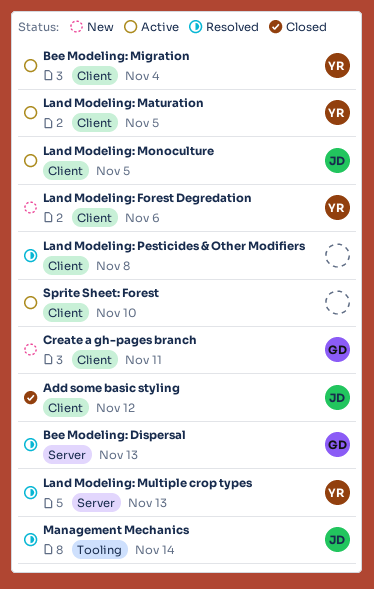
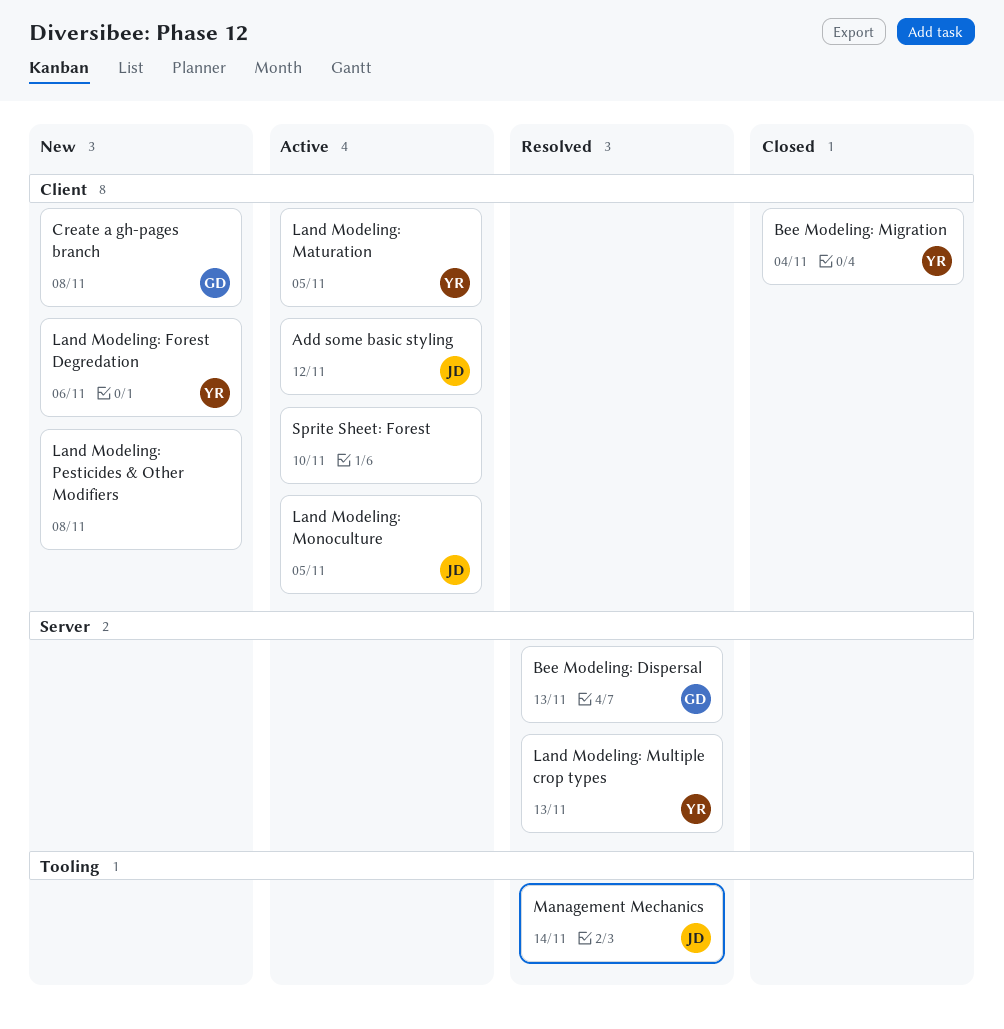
Add some basic styling, status: Closed -> Active
Bee Modeling: Migration, status: Active -> Closed
Create a gh-pages branch, due: Nov 11 -> Nov 8
Land Modeling: Pesticides & Other Modifiers, status: Resolved -> New

